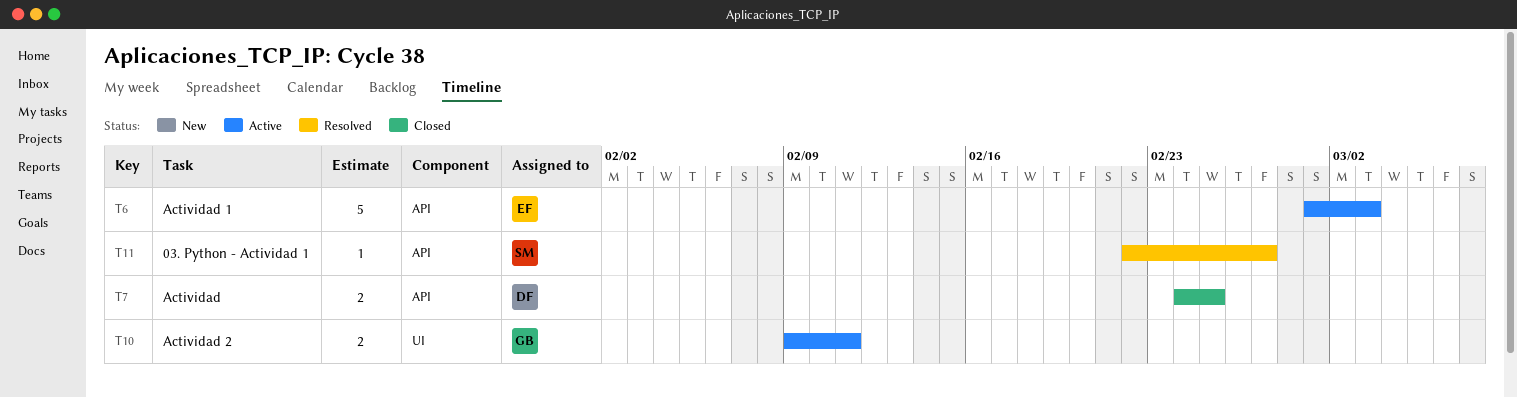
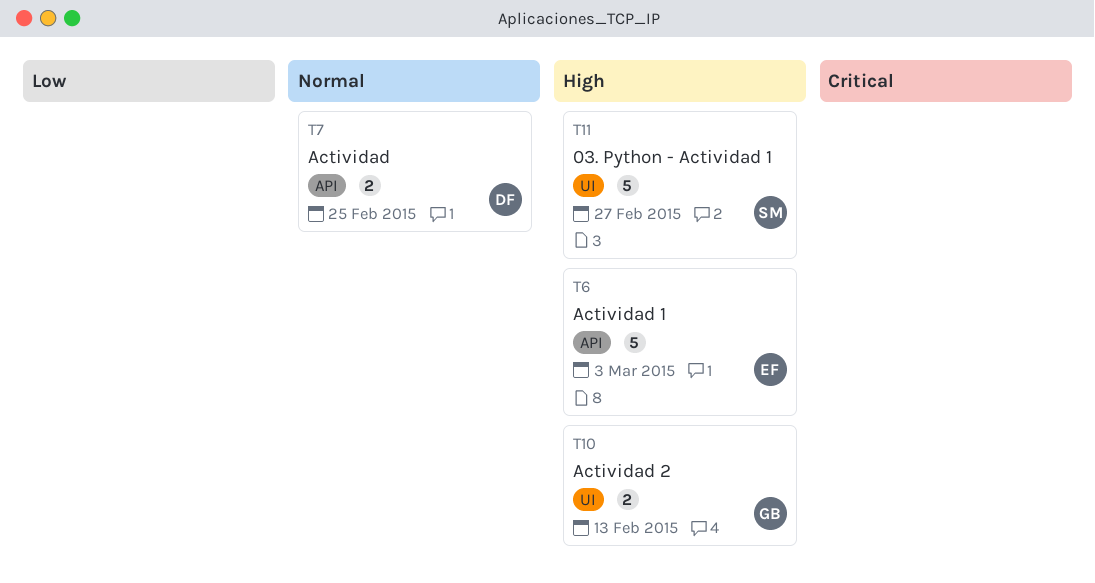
T10, due: Feb 11 -> Feb 13
T11, label: API -> UI
T11, estimate: 1 -> 5

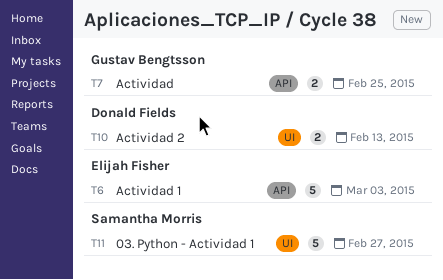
T7, owner: Donald Fields -> Gustav Bengtsson
T10, owner: Gustav Bengtsson -> Donald Fields

